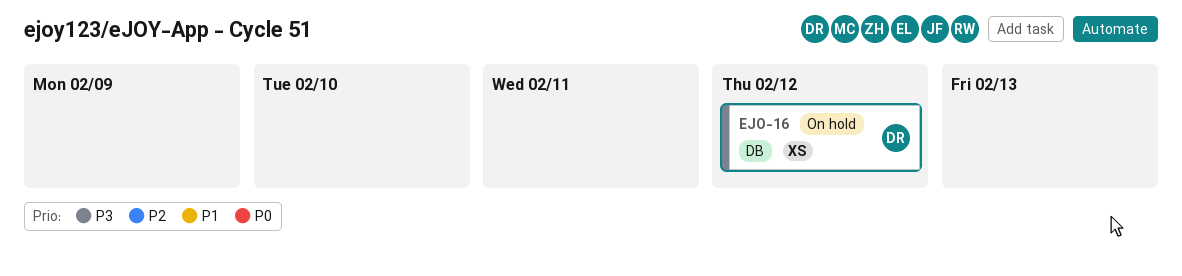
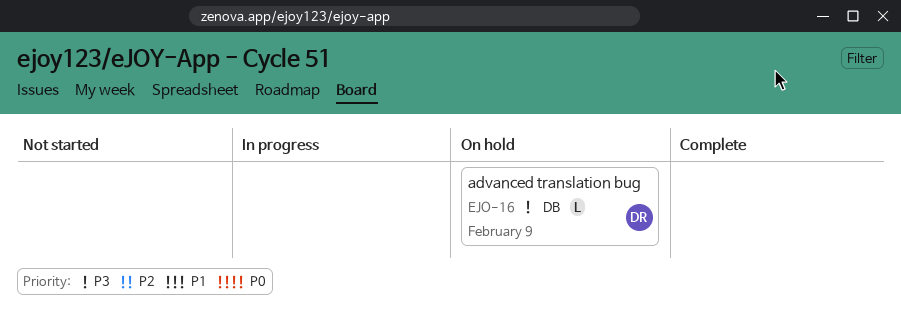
EJO-16, estimate: XS -> L
EJO-16, due: Feb 12 -> Feb 9

